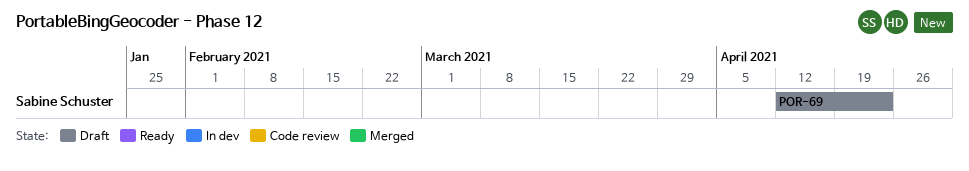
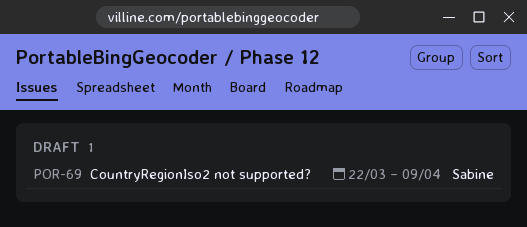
POR-69, start: Apr 12 -> Mar 22
POR-69, due: Apr 23 -> Apr 9

